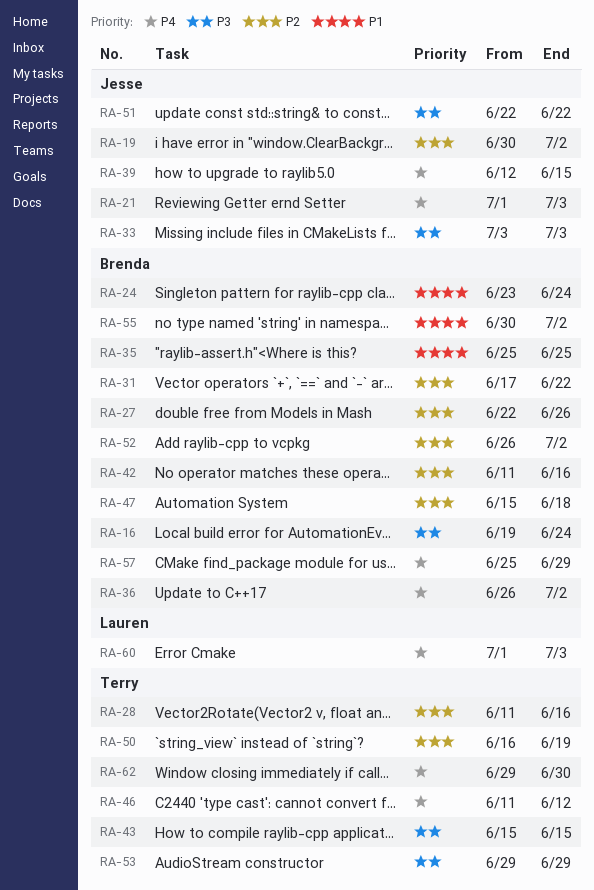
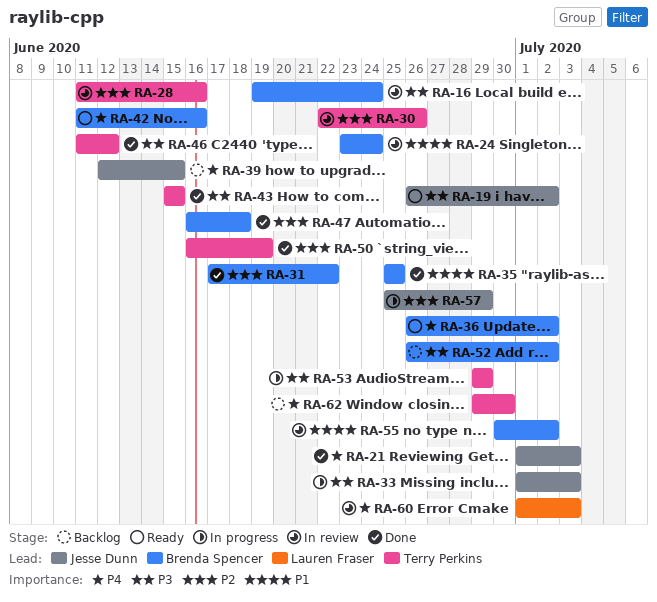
RA-19, priority: P2 -> P3
RA-19, start: Jun 30 -> Jun 26
RA-27: present -> none
RA-30: none -> present
RA-33, start: Jul 3 -> Jul 1
RA-42, priority: P2 -> P4
RA-46, priority: P4 -> P3
RA-47, start: Jun 15 -> Jun 16
RA-51: present -> none
RA-52, priority: P2 -> P3
RA-57, owner: Brenda Spencer -> Jesse Dunn
RA-57, priority: P4 -> P2

